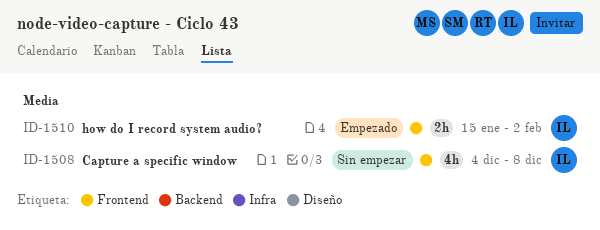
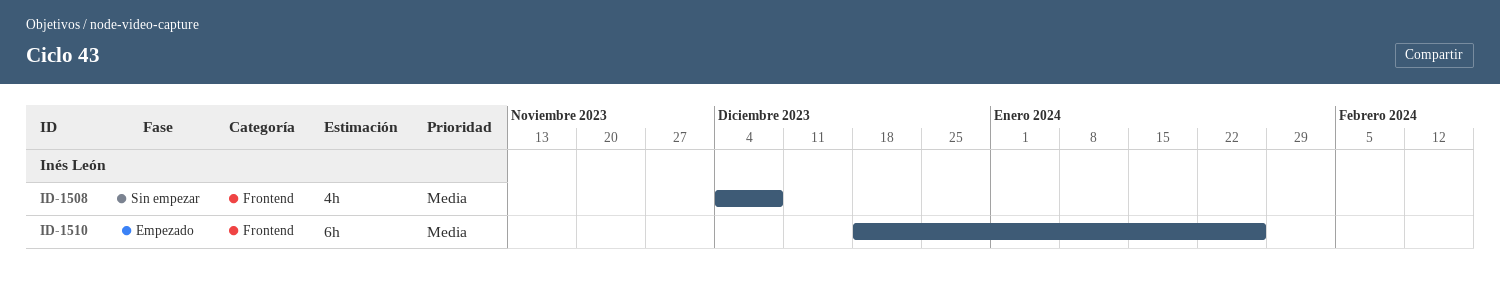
ID-1510, estimate: 2h -> 6h
ID-1510, start: Jan 15 -> Dec 18
ID-1510, due: Feb 2 -> Jan 26

